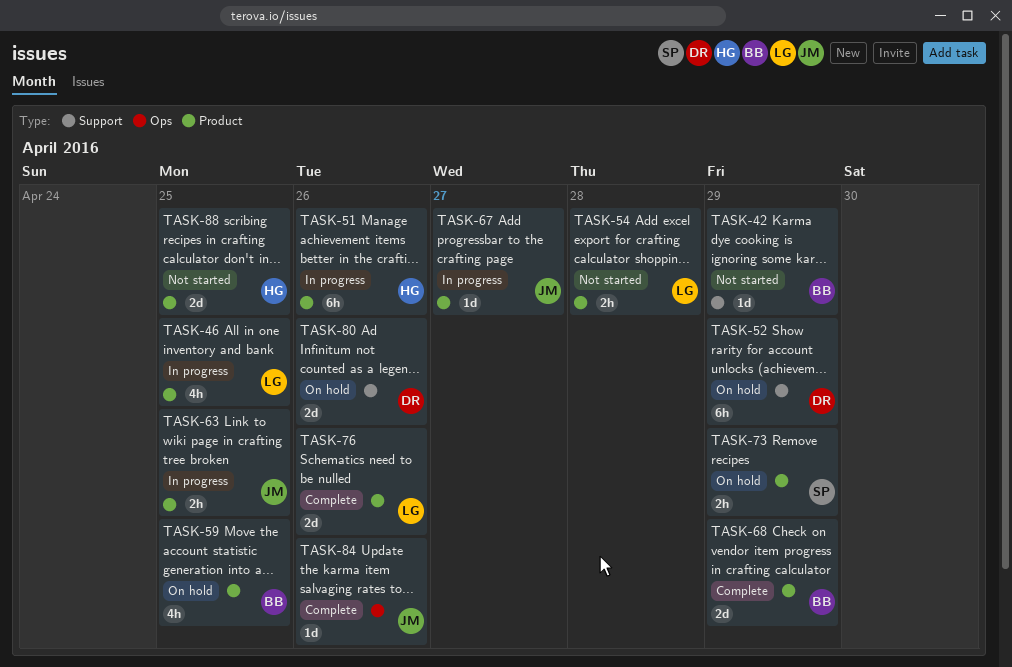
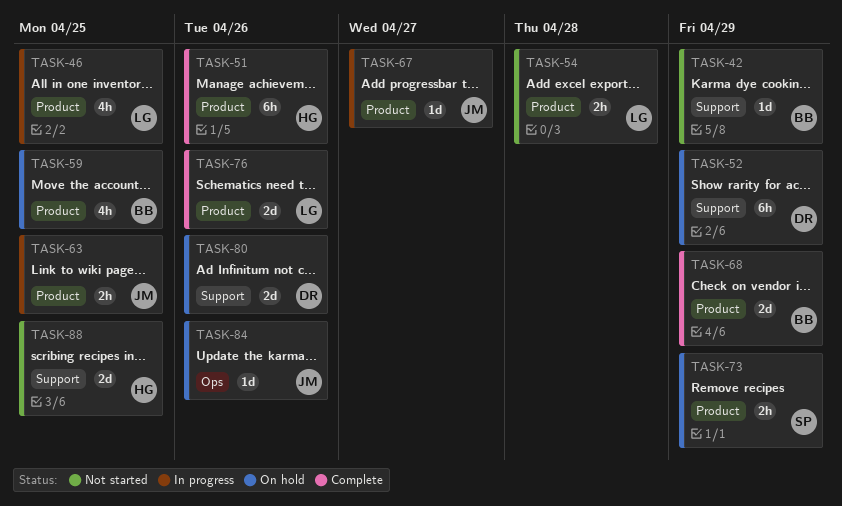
TASK-51, status: In progress -> Complete
TASK-84, status: Complete -> On hold
TASK-88, label: Product -> Support

